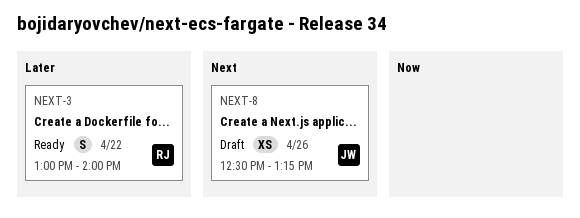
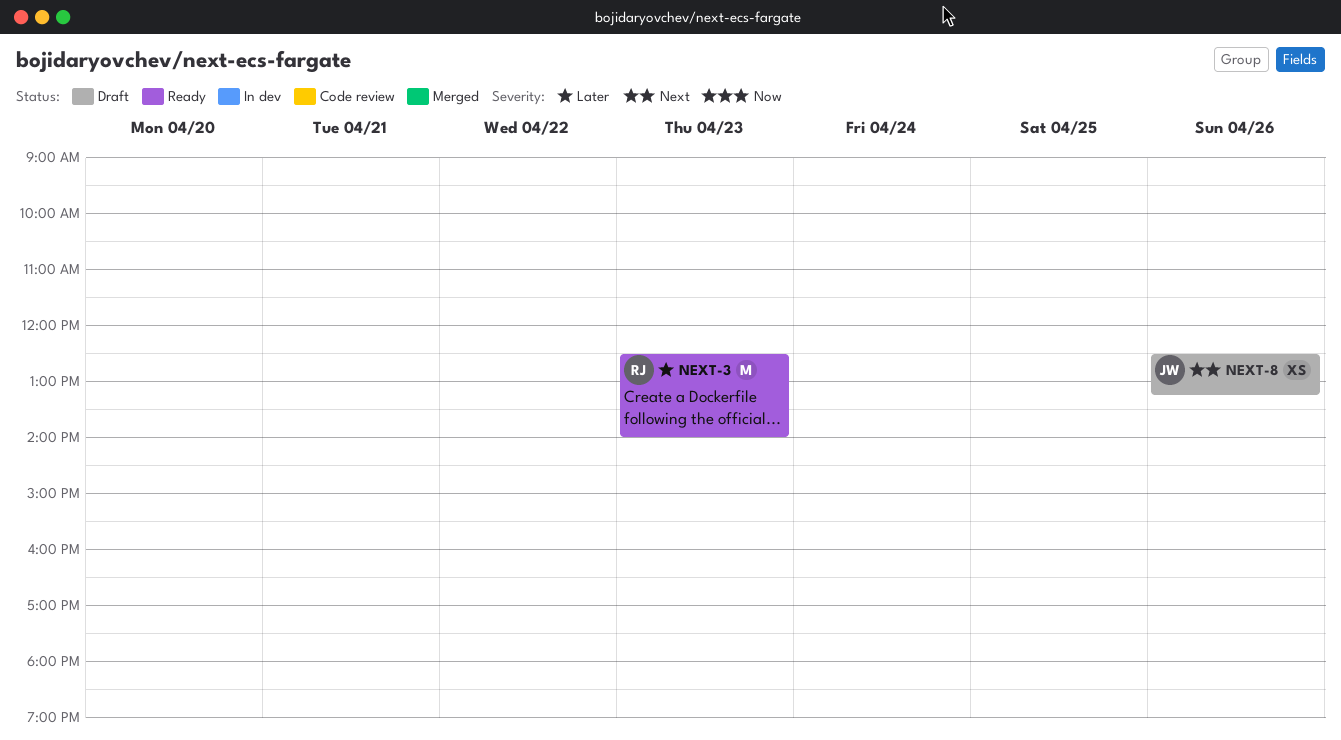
NEXT-3, estimate: S -> M
NEXT-3, day: Apr 22 -> Apr 23
NEXT-3, begins: 13:00 -> 12:30

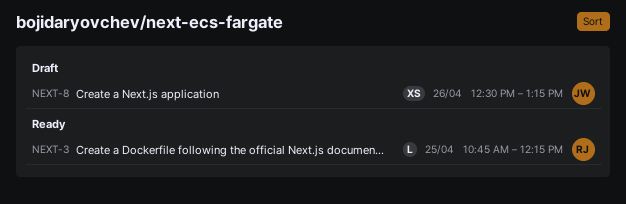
NEXT-3, estimate: M -> L
NEXT-3, day: Apr 23 -> Apr 25
NEXT-3, begins: 12:30 -> 10:45
NEXT-3, ends: 14:00 -> 12:15

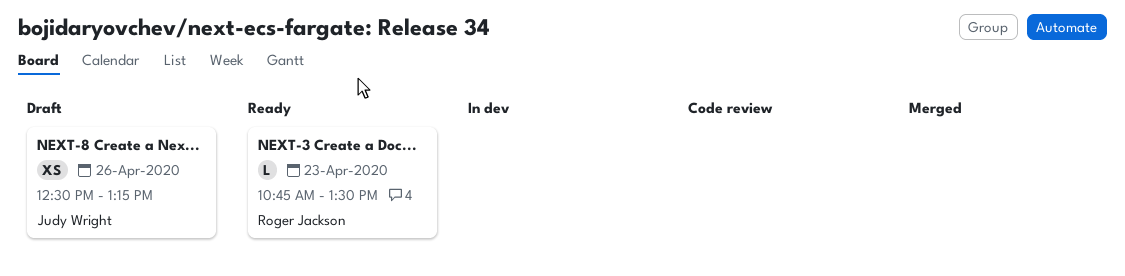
NEXT-3, day: Apr 25 -> Apr 23
NEXT-3, ends: 12:15 -> 13:30

